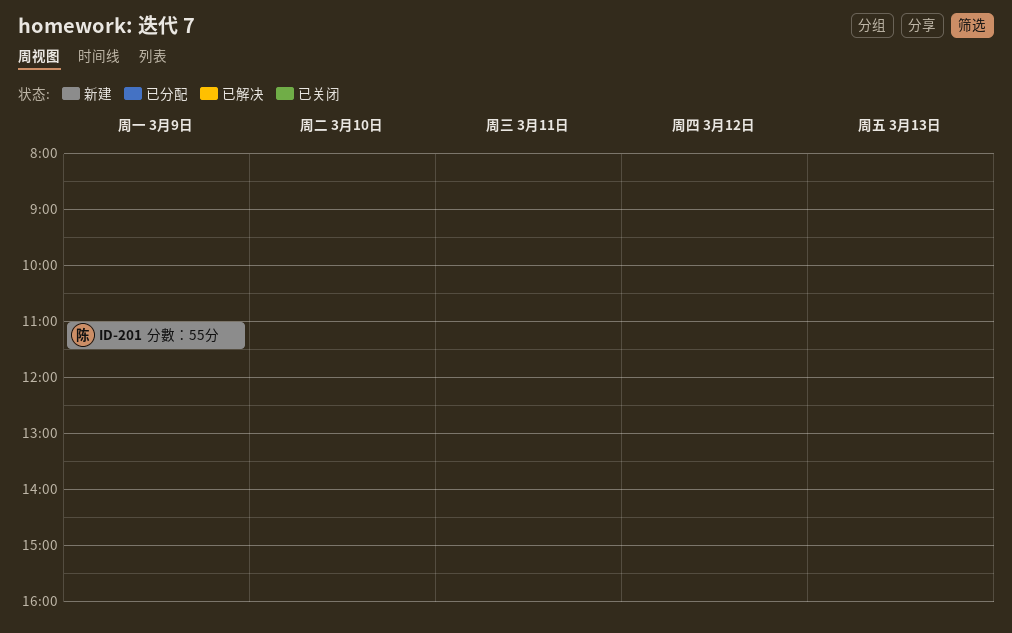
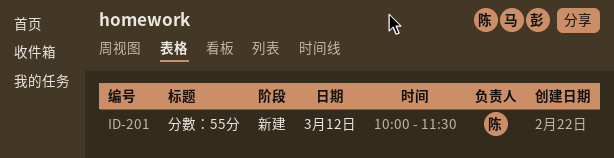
ID-201, day: Mar 9 -> Mar 12
ID-201, begins: 11:00 -> 10:00

